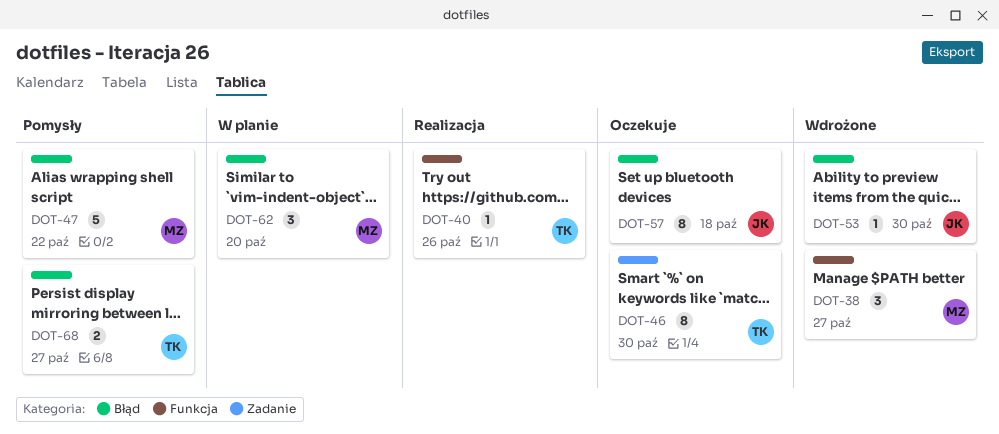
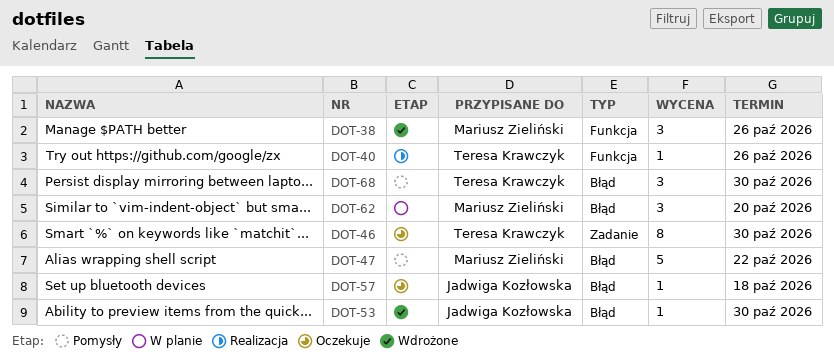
DOT-38, due: Oct 27 -> Oct 26
DOT-57, estimate: 8 -> 1
DOT-68, estimate: 2 -> 3
DOT-68, due: Oct 27 -> Oct 30

